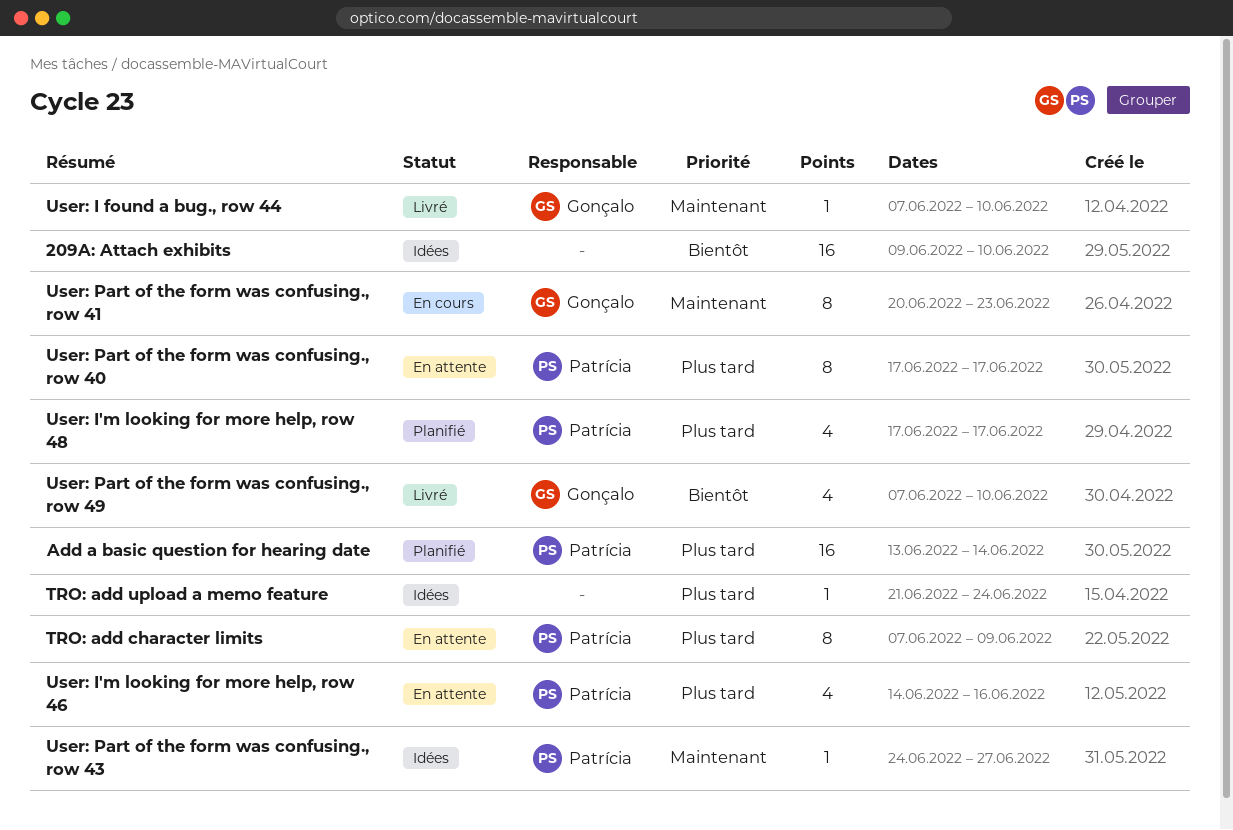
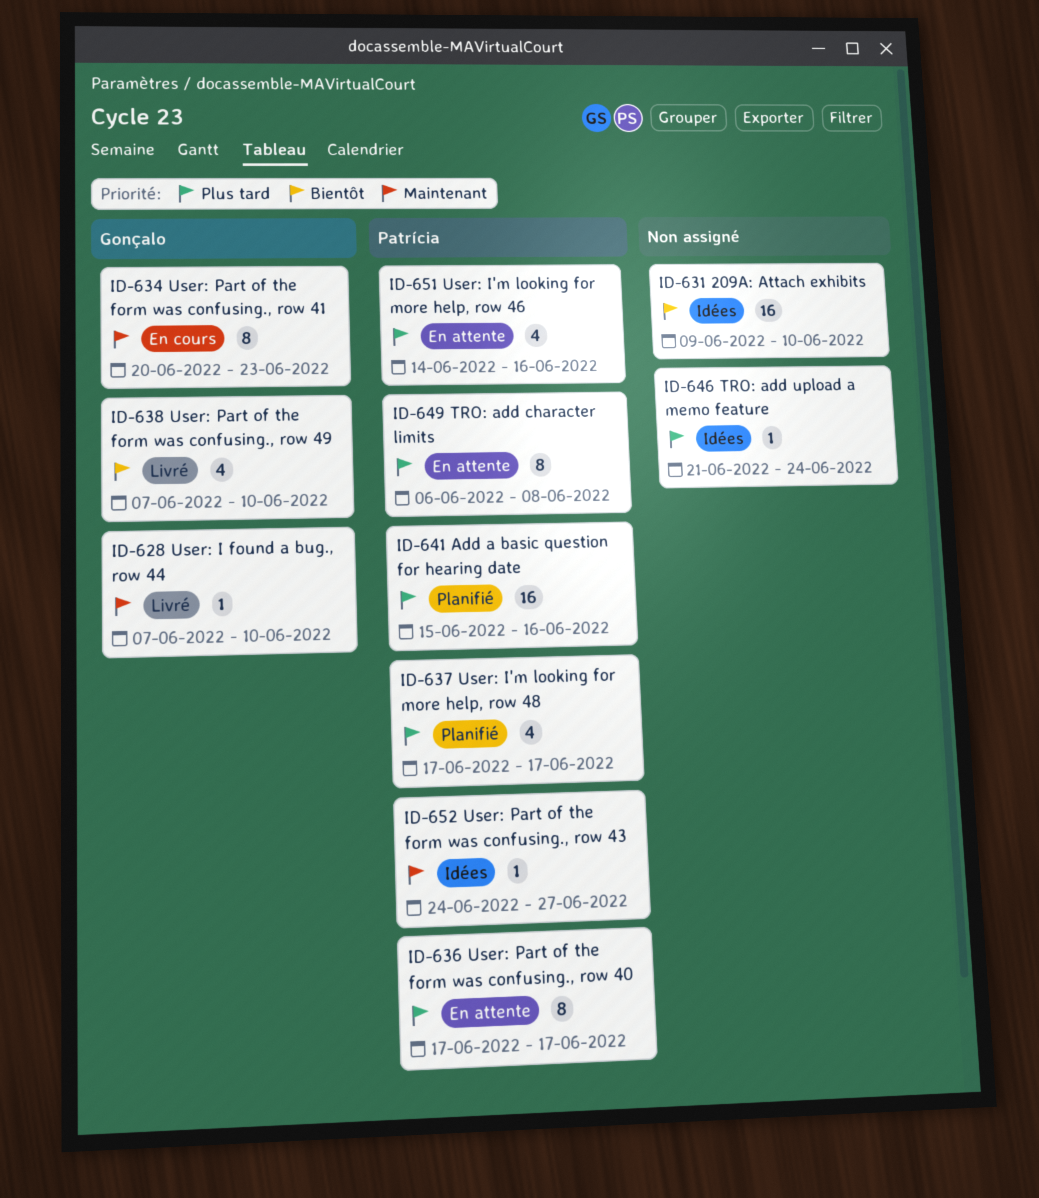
Add a basic question for hearing date, start: Jun 13 -> Jun 15
Add a basic question for hearing date, due: Jun 14 -> Jun 16
TRO: add character limits, start: Jun 7 -> Jun 6
TRO: add character limits, due: Jun 9 -> Jun 8

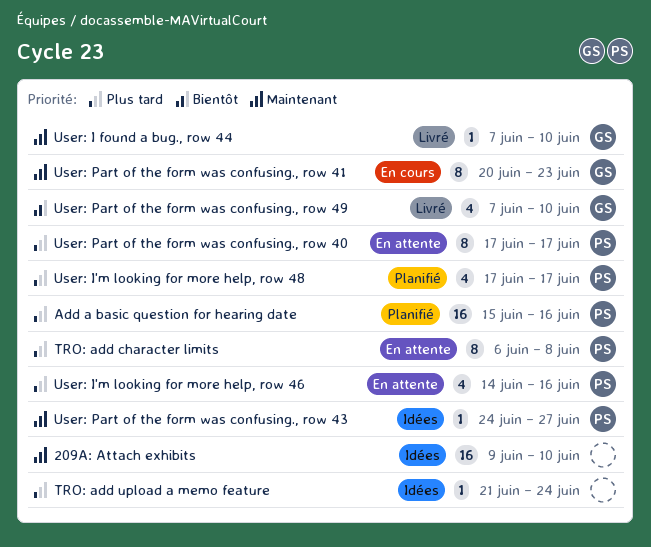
209A: Attach exhibits, priority: Bientôt -> Maintenant

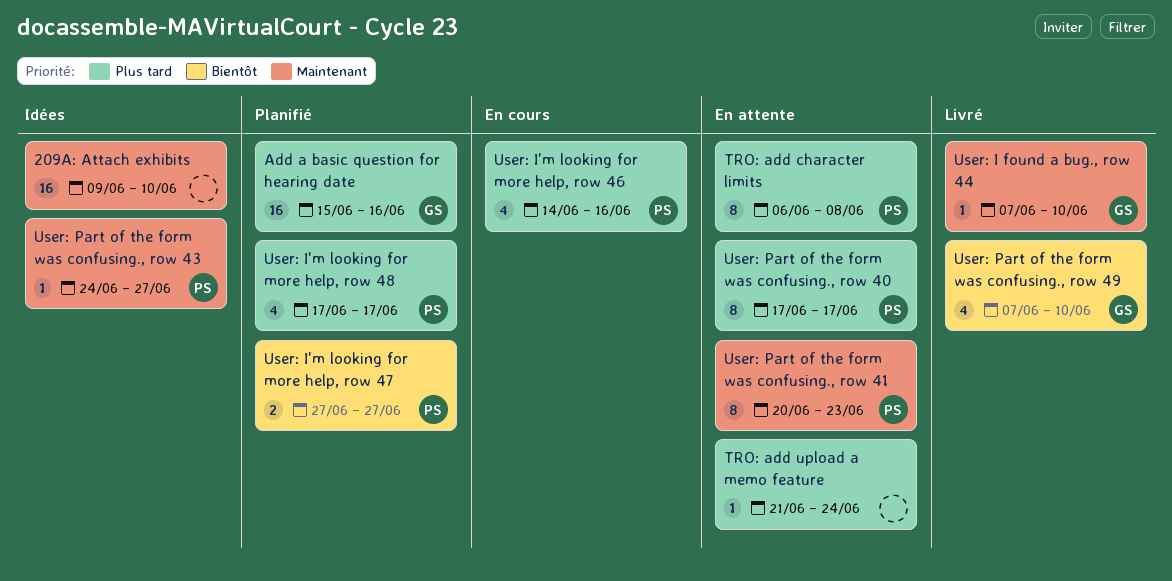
Add a basic question for hearing date, owner: PS -> GS
TRO: add upload a memo feature, status: Idées -> En attente
User: I'm looking for more help, row 46, status: En attente -> En cours
User: I'm looking for more help, row 47: none -> present
User: Part of the form was confusing., row 41, status: En cours -> En attente
User: Part of the form was confusing., row 41, owner: GS -> PS

